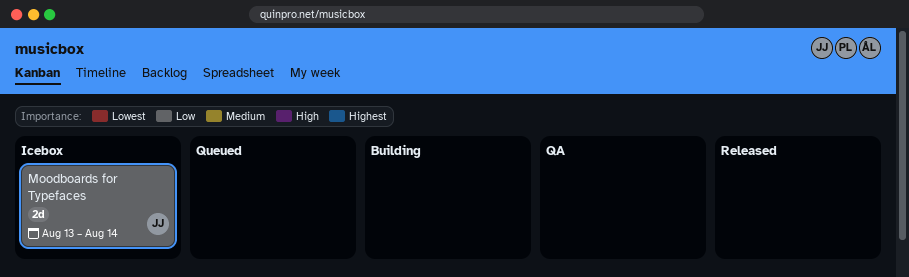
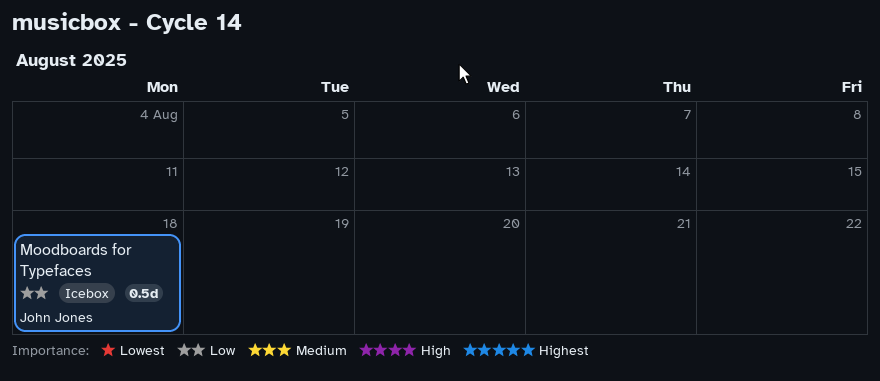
Moodboards for Typefaces, estimate: 2d -> 0.5d
Moodboards for Typefaces, due: Aug 14 -> Aug 18

